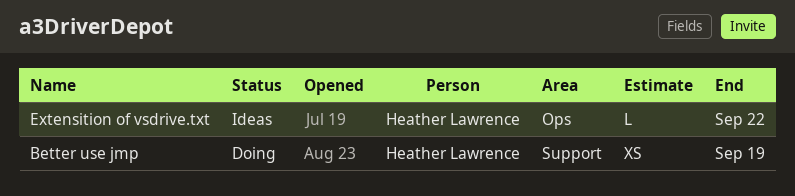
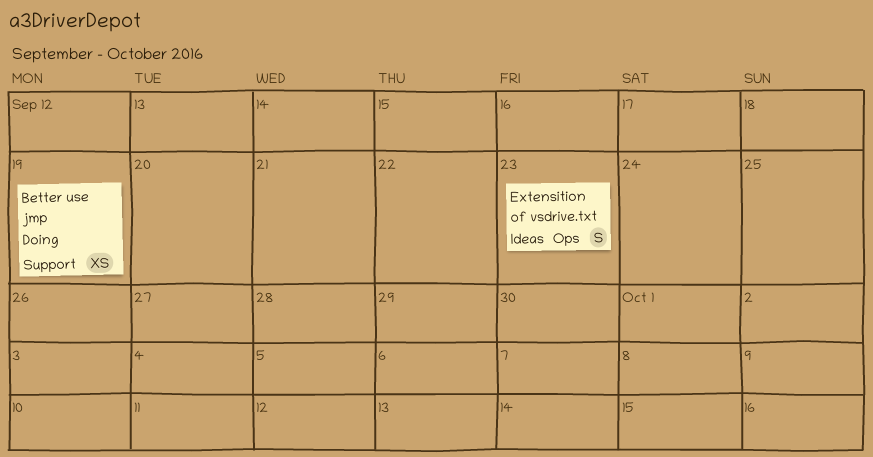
Extensition of vsdrive.txt, estimate: L -> S
Extensition of vsdrive.txt, due: Sep 22 -> Sep 23

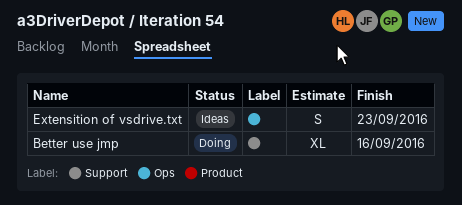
Better use jmp, estimate: XS -> XL
Better use jmp, due: Sep 19 -> Sep 16

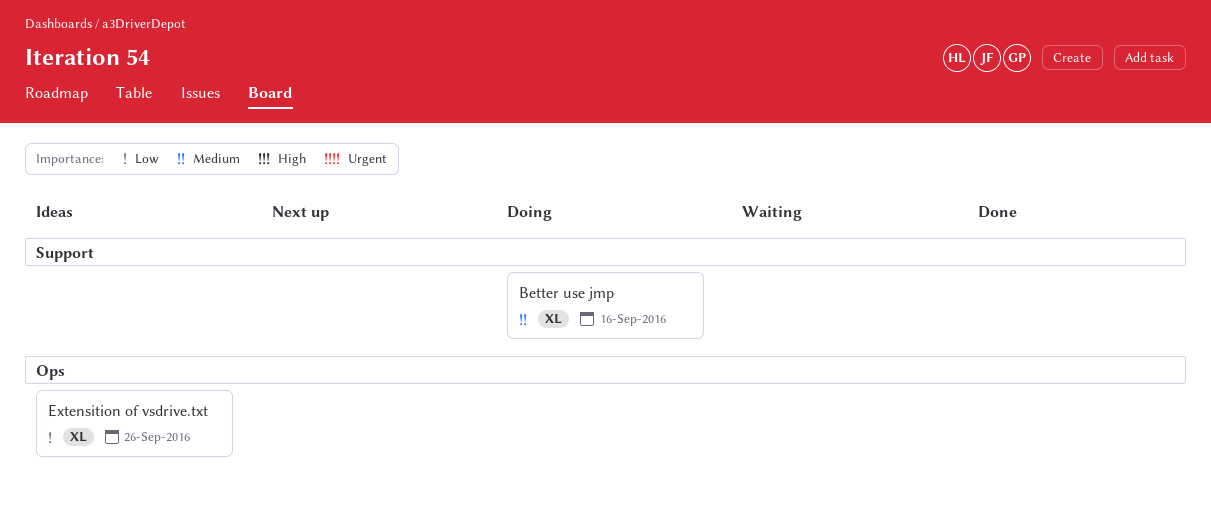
Extensition of vsdrive.txt, estimate: S -> XL
Extensition of vsdrive.txt, due: Sep 23 -> Sep 26

